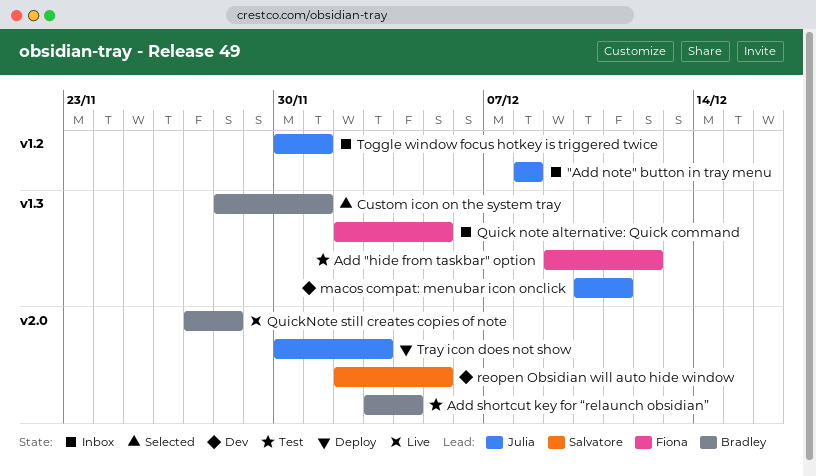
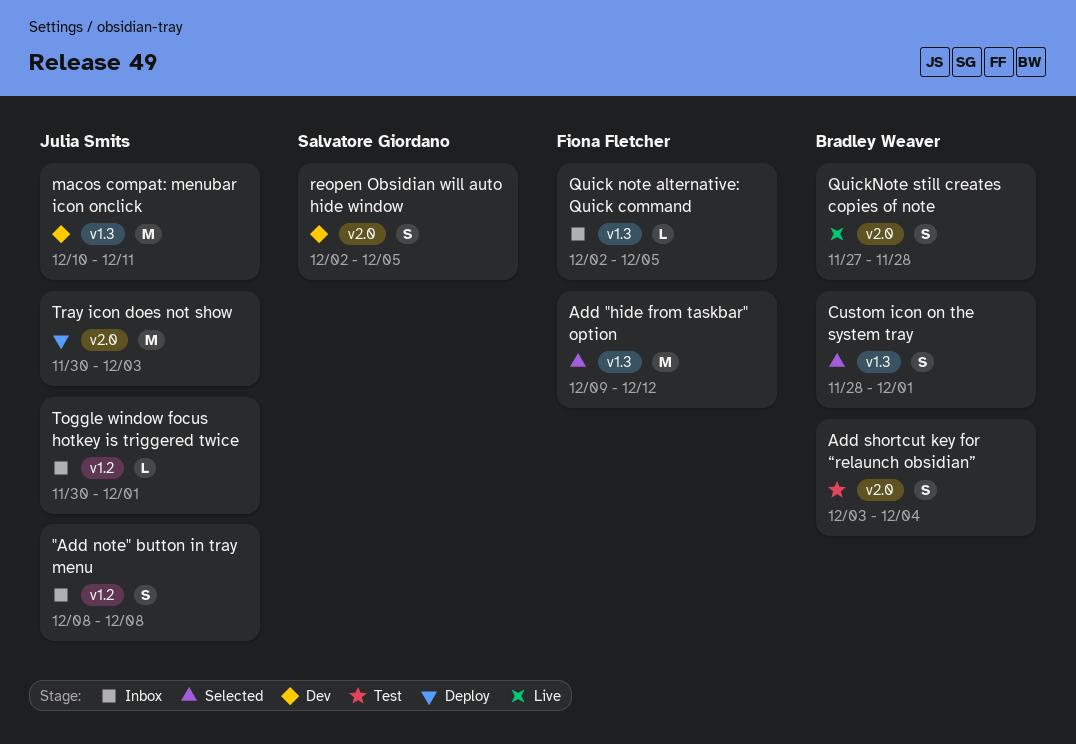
Add "hide from taskbar" option, status: Test -> Selected

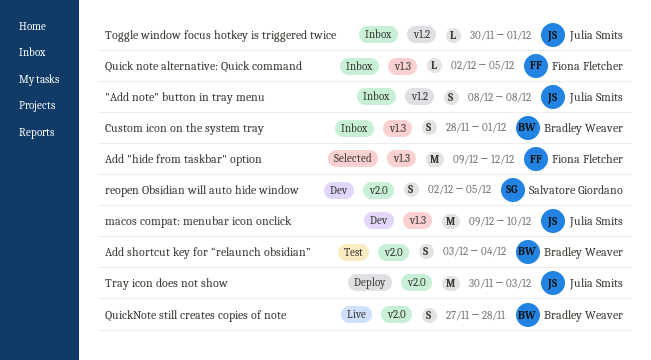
Custom icon on the system tray, status: Selected -> Inbox
macos compat: menubar icon onclick, start: Dec 10 -> Dec 9
macos compat: menubar icon onclick, due: Dec 11 -> Dec 10

